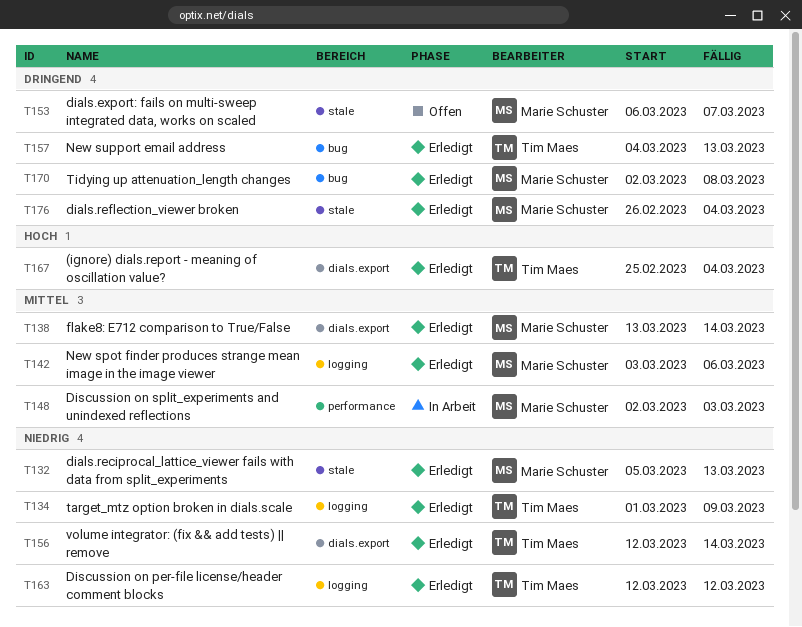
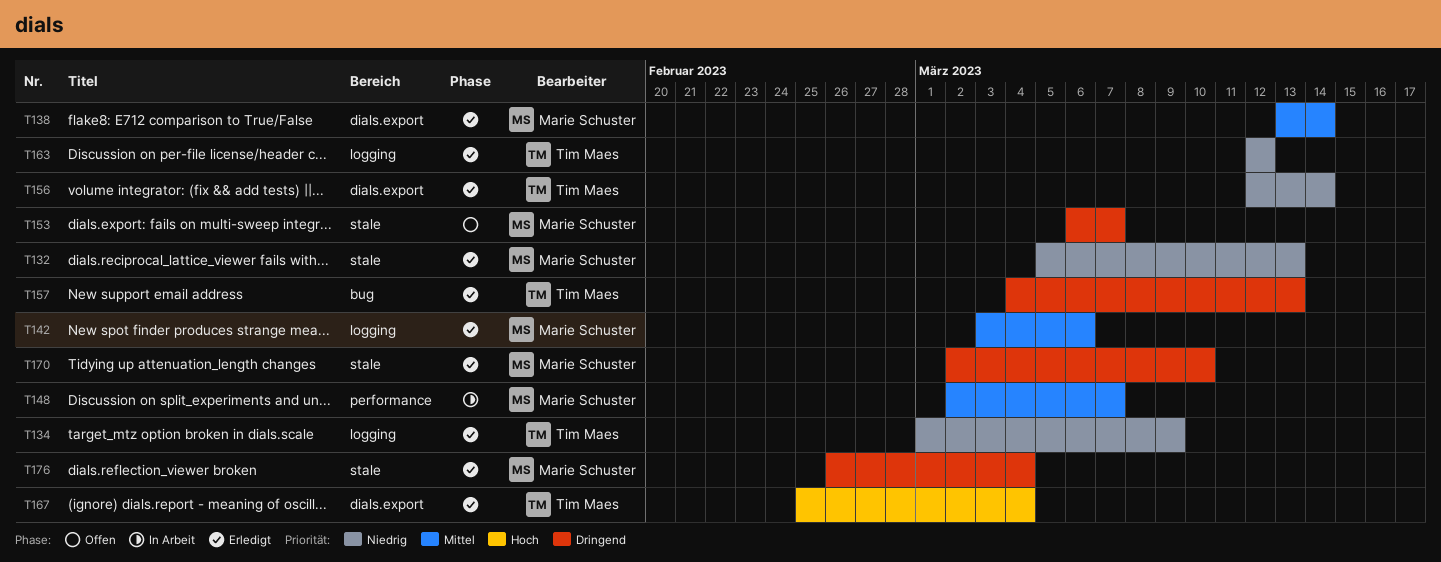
T148, due: Mar 3 -> Mar 7
T170, label: bug -> stale
T170, due: Mar 8 -> Mar 10

